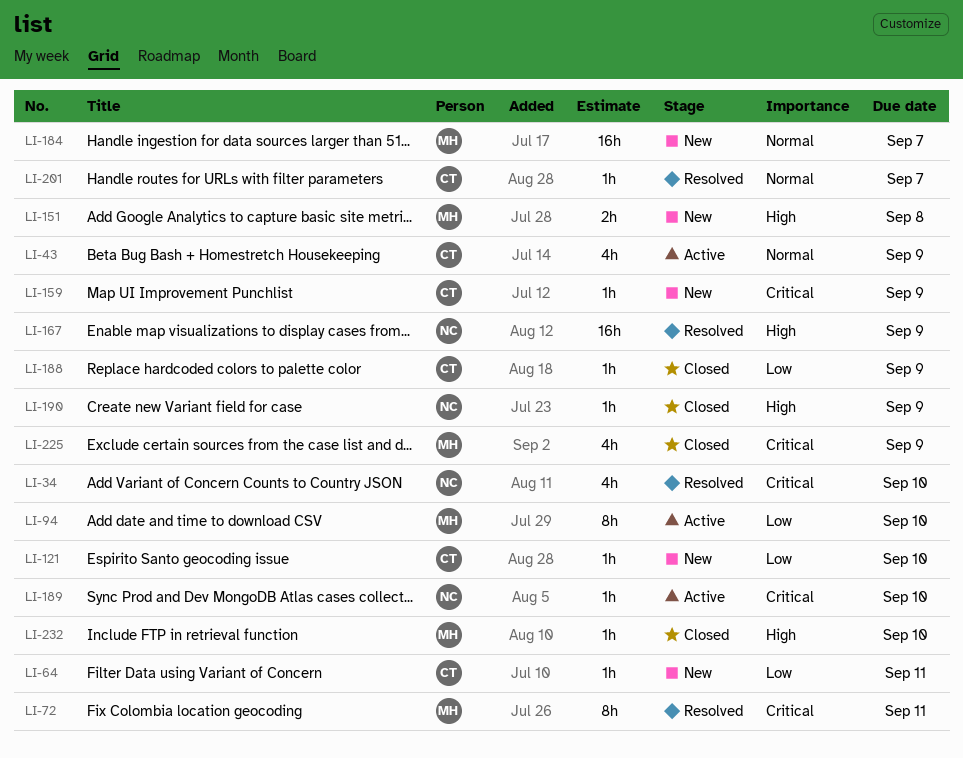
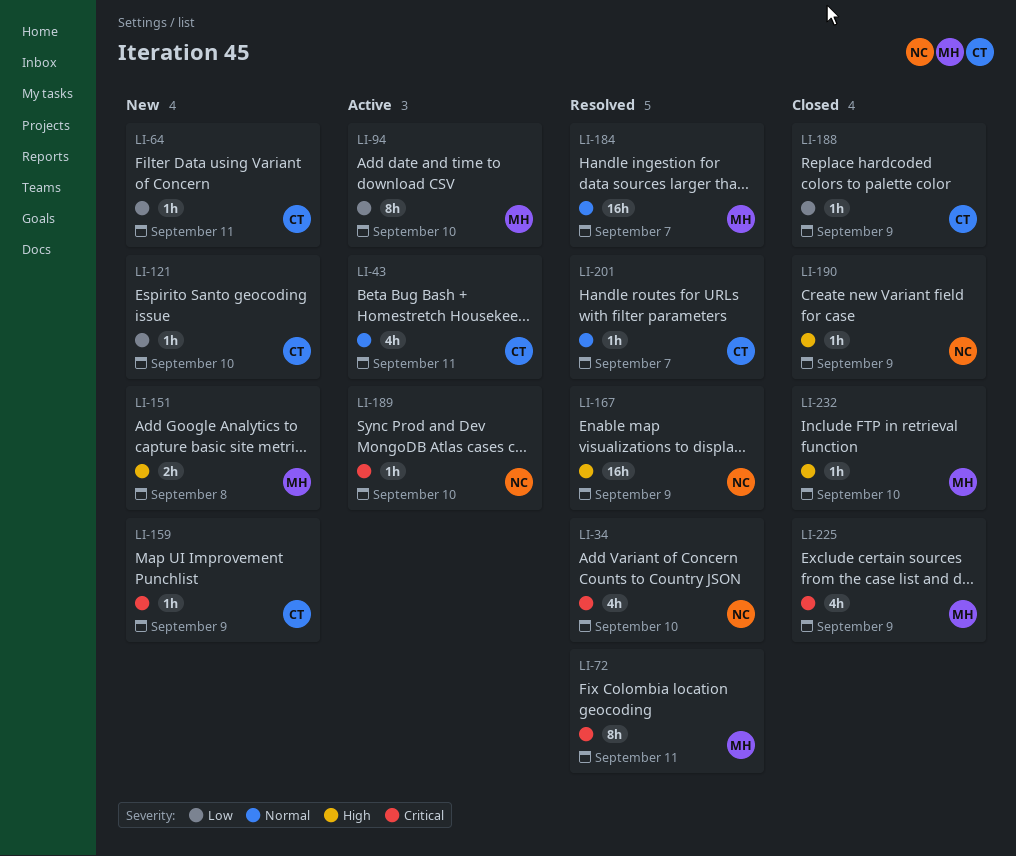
LI-43, due: Sep 9 -> Sep 11
LI-184, status: New -> Resolved

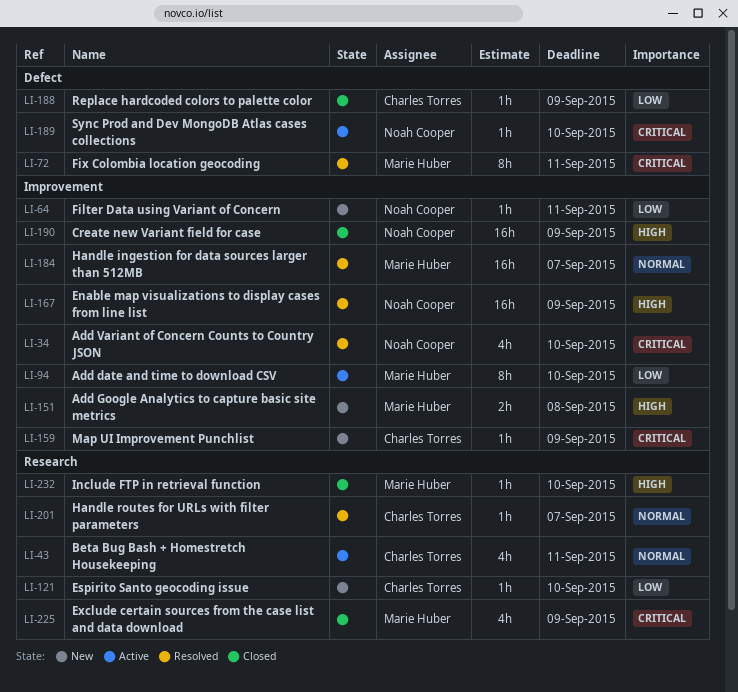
LI-64, owner: Charles Torres -> Noah Cooper
LI-190, estimate: 1h -> 16h

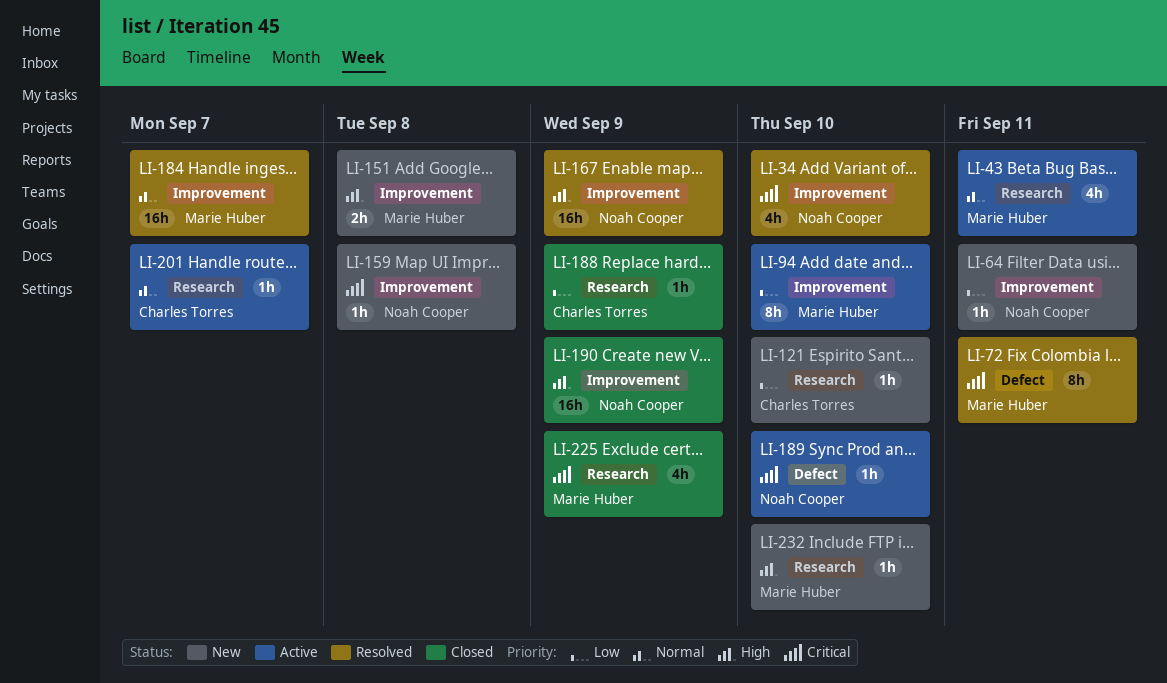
LI-43, owner: Charles Torres -> Marie Huber
LI-159, owner: Charles Torres -> Noah Cooper
LI-159, due: Sep 9 -> Sep 8
LI-188, label: Defect -> Research
LI-201, status: Resolved -> Active
LI-232, status: Closed -> New

